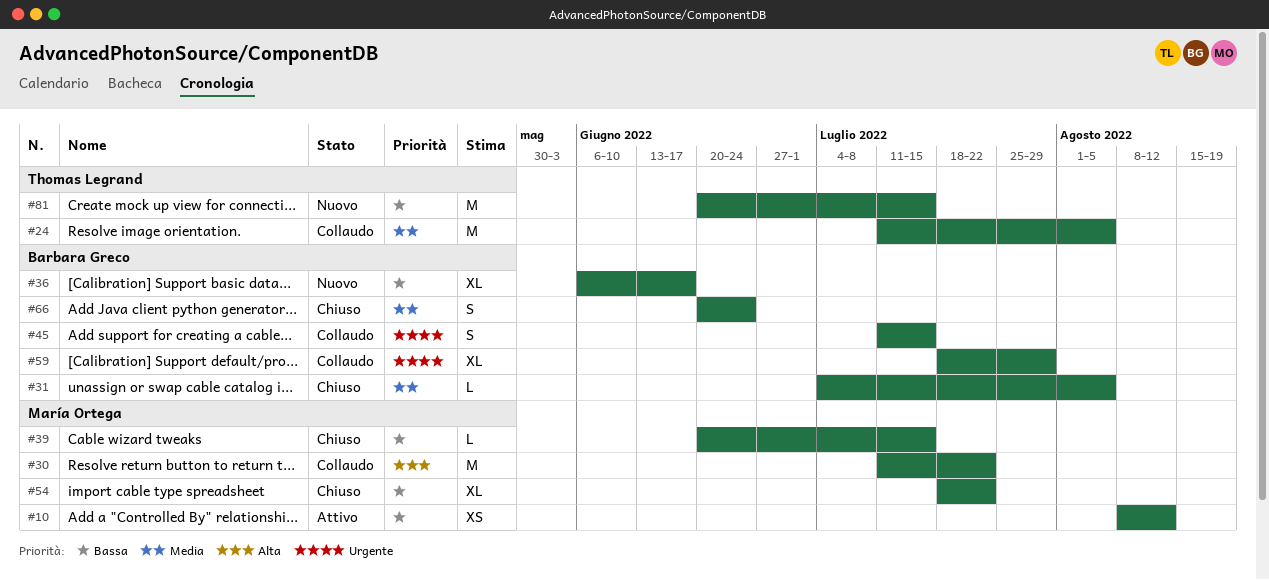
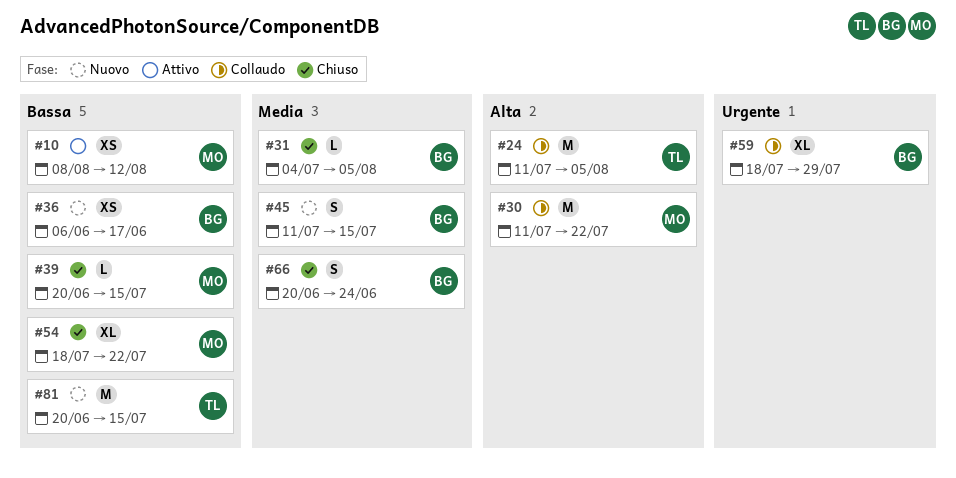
#24, priority: Media -> Alta
#36, estimate: XL -> XS
#45, status: Collaudo -> Nuovo
#45, priority: Urgente -> Media

